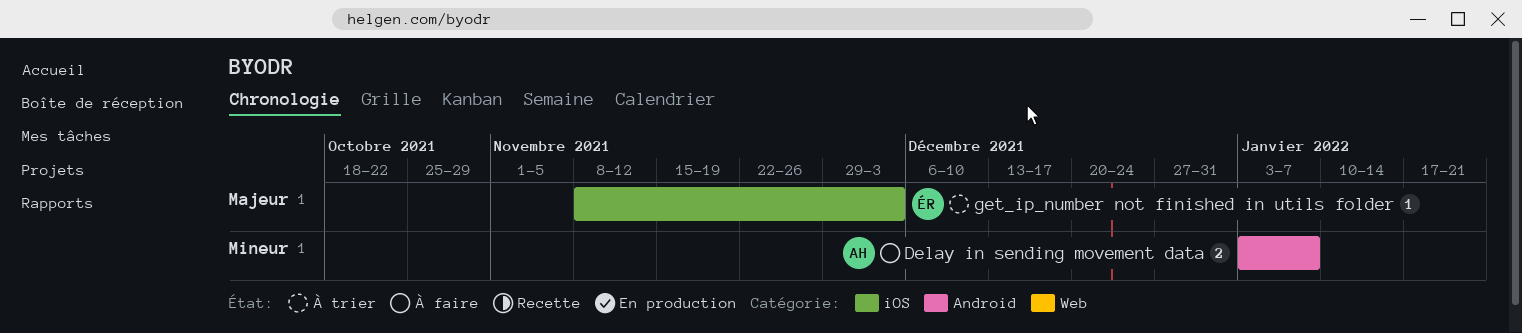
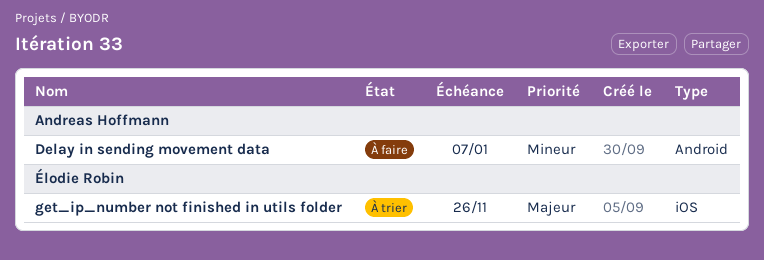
get_ip_number not finished in utils folder, due: Dec 3 -> Nov 26

